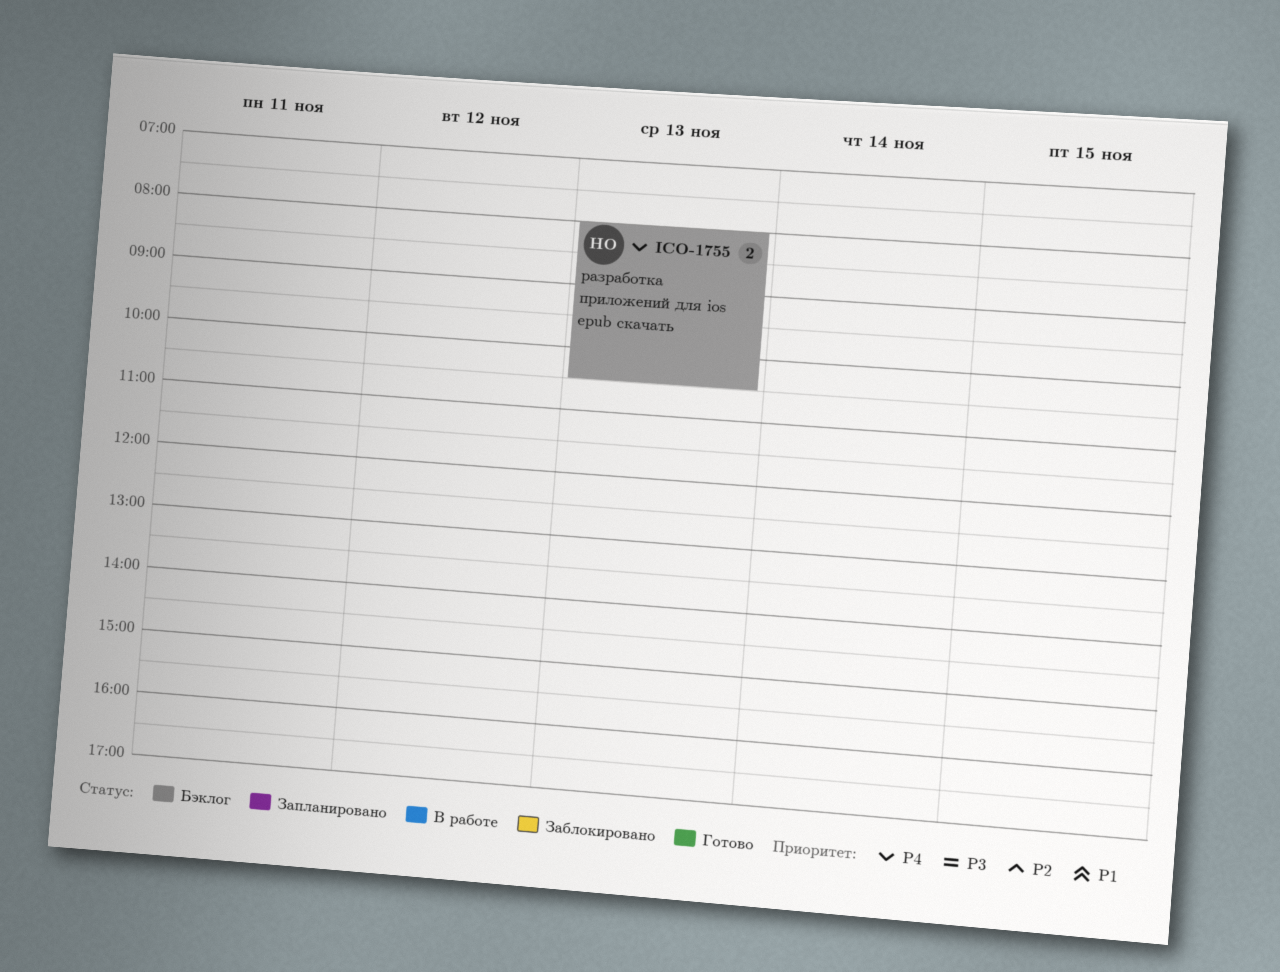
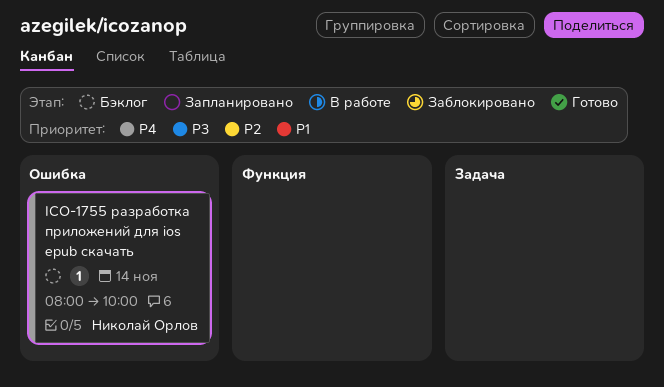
ICO-1755, estimate: 2 -> 1
ICO-1755, day: Nov 13 -> Nov 14
ICO-1755, ends: 10:30 -> 10:00

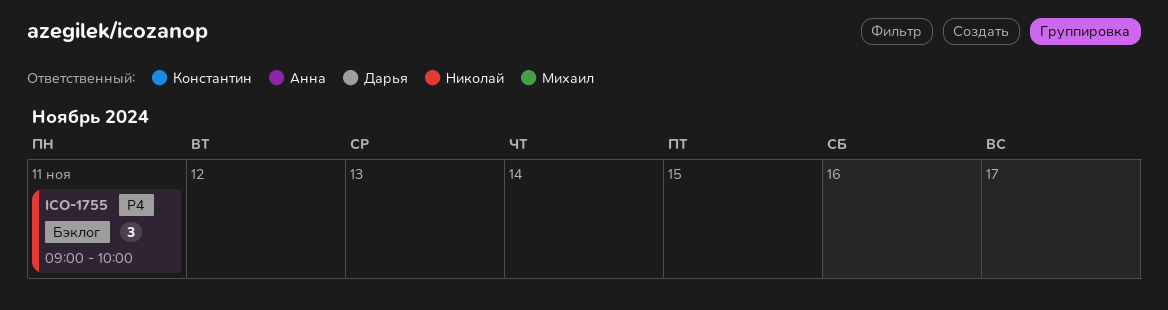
ICO-1755, estimate: 1 -> 3
ICO-1755, day: Nov 14 -> Nov 11
ICO-1755, begins: 08:00 -> 09:00

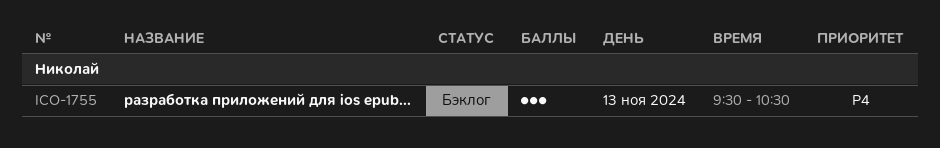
ICO-1755, day: Nov 11 -> Nov 13
ICO-1755, begins: 09:00 -> 09:30
ICO-1755, ends: 10:00 -> 10:30

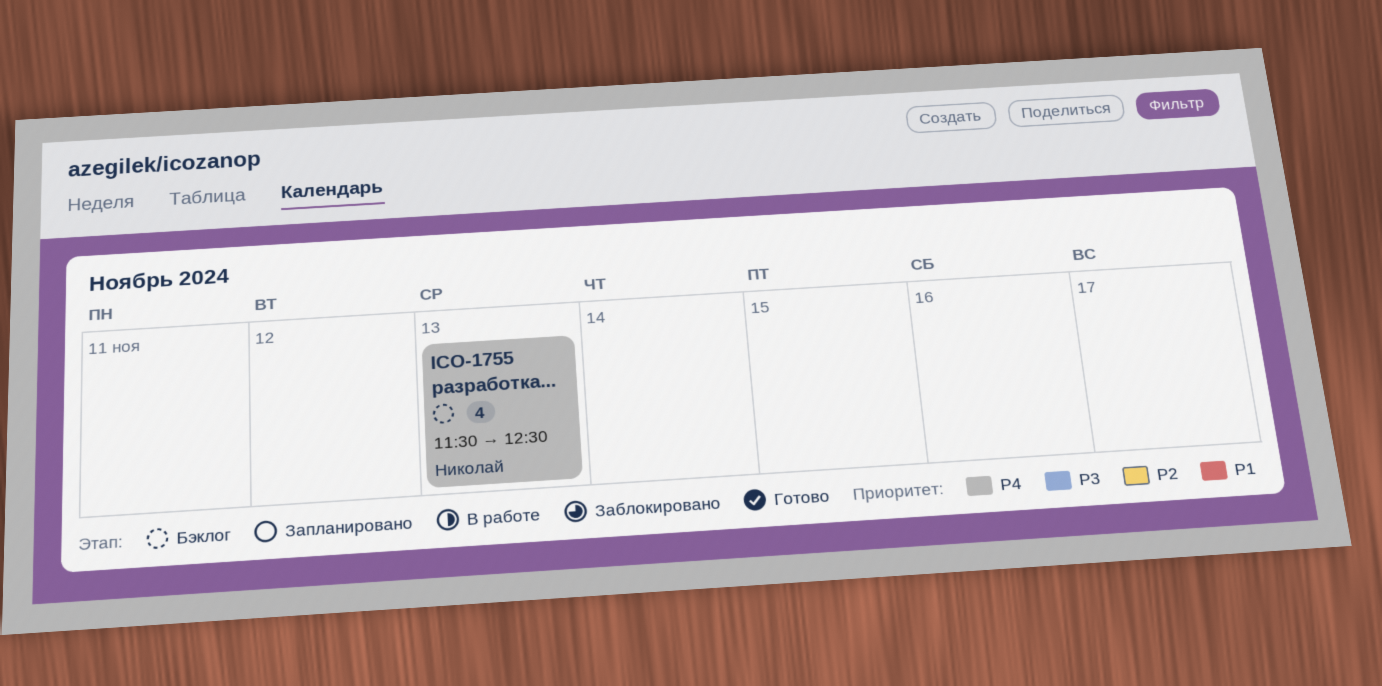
ICO-1755, estimate: 3 -> 4
ICO-1755, begins: 09:30 -> 11:30
ICO-1755, ends: 10:30 -> 12:30

